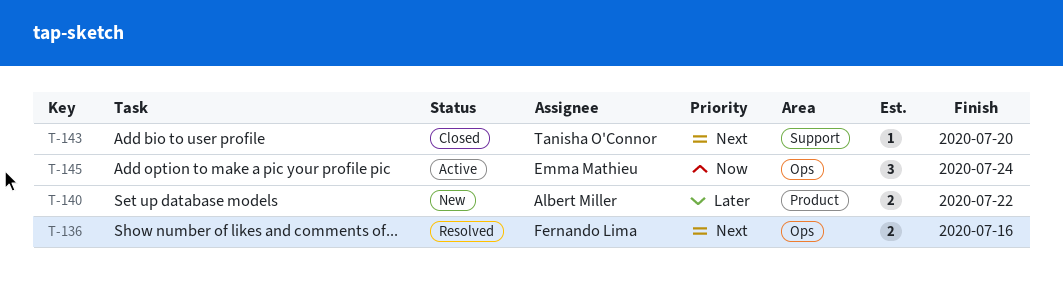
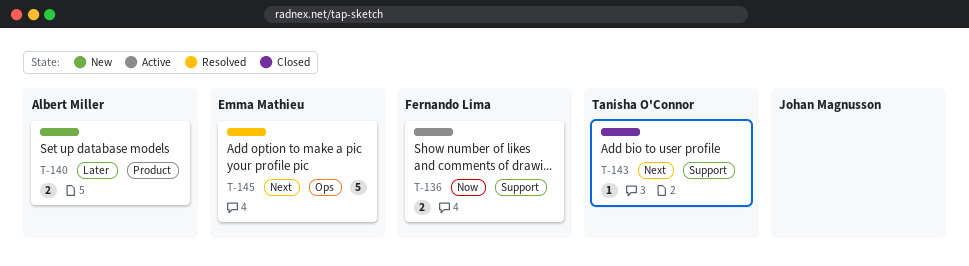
T-136, status: Resolved -> Active
T-136, priority: Next -> Now
T-136, label: Ops -> Support
T-145, status: Active -> Resolved
T-145, priority: Now -> Next
T-145, estimate: 3 -> 5

